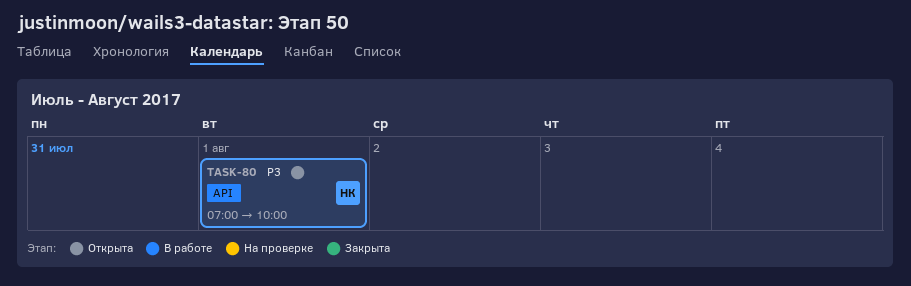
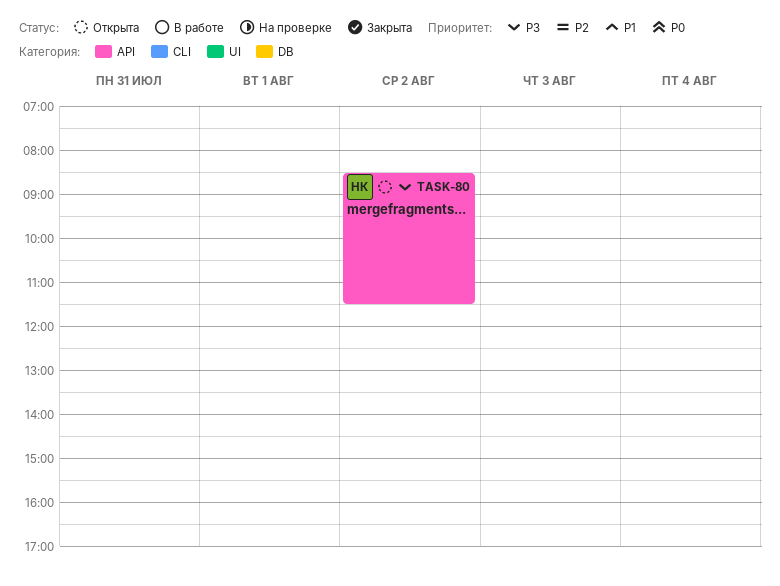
TASK-80, day: Aug 1 -> Aug 2
TASK-80, begins: 07:00 -> 08:30
TASK-80, ends: 10:00 -> 11:30

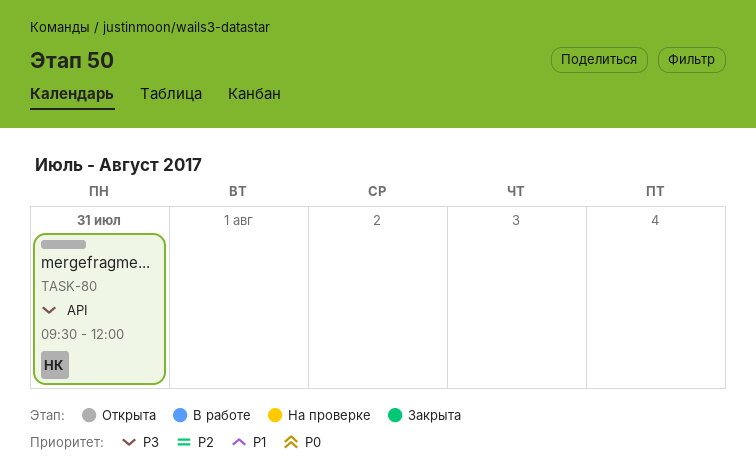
TASK-80, day: Aug 2 -> Jul 31
TASK-80, begins: 08:30 -> 09:30
TASK-80, ends: 11:30 -> 12:00

